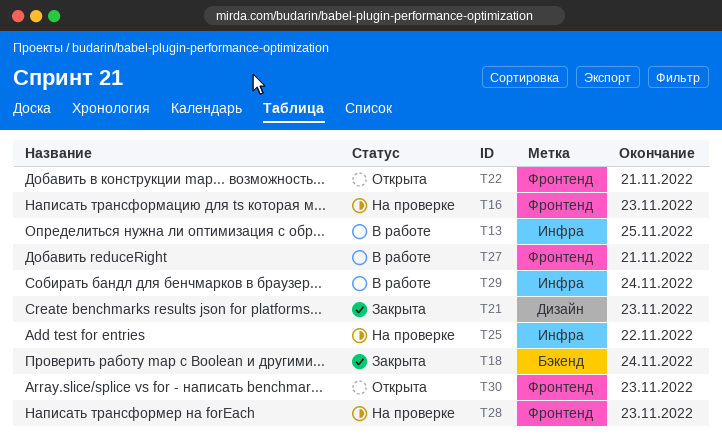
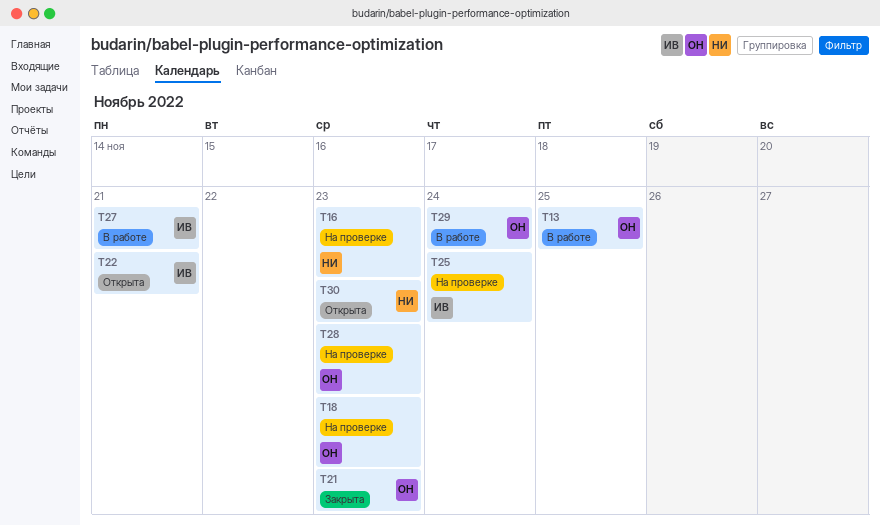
T18, status: Закрыта -> На проверке
T18, due: Nov 24 -> Nov 23
T25, due: Nov 22 -> Nov 24

